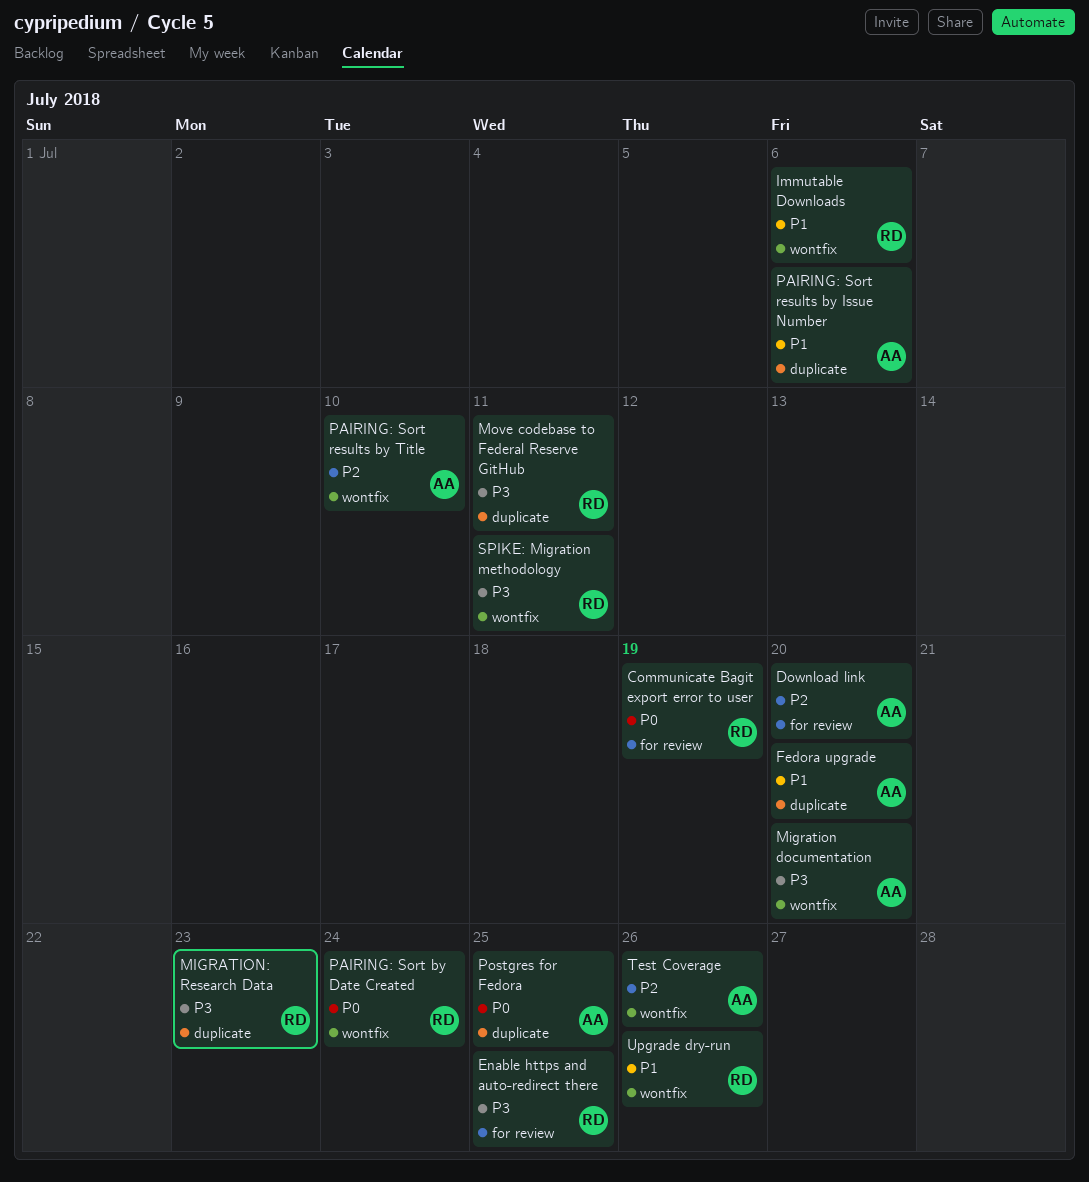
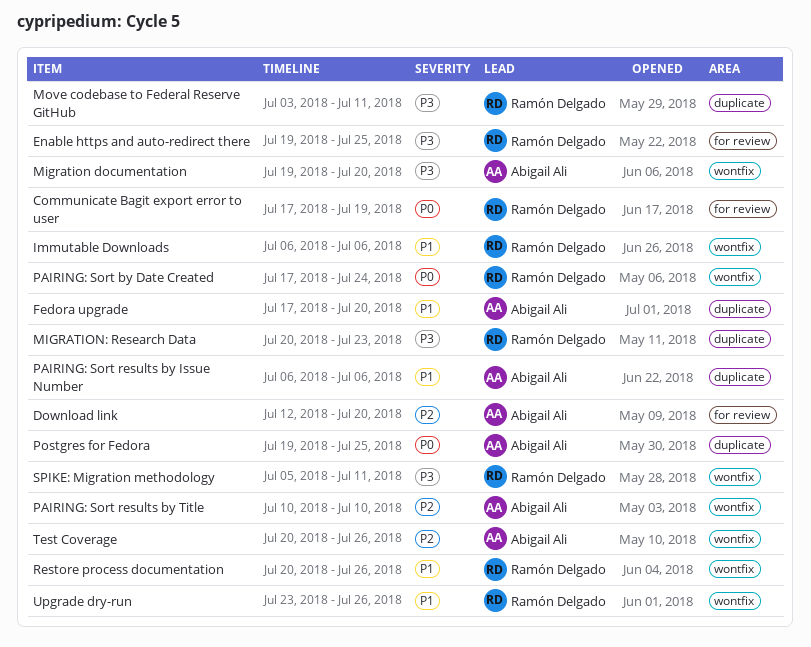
Restore process documentation: none -> present

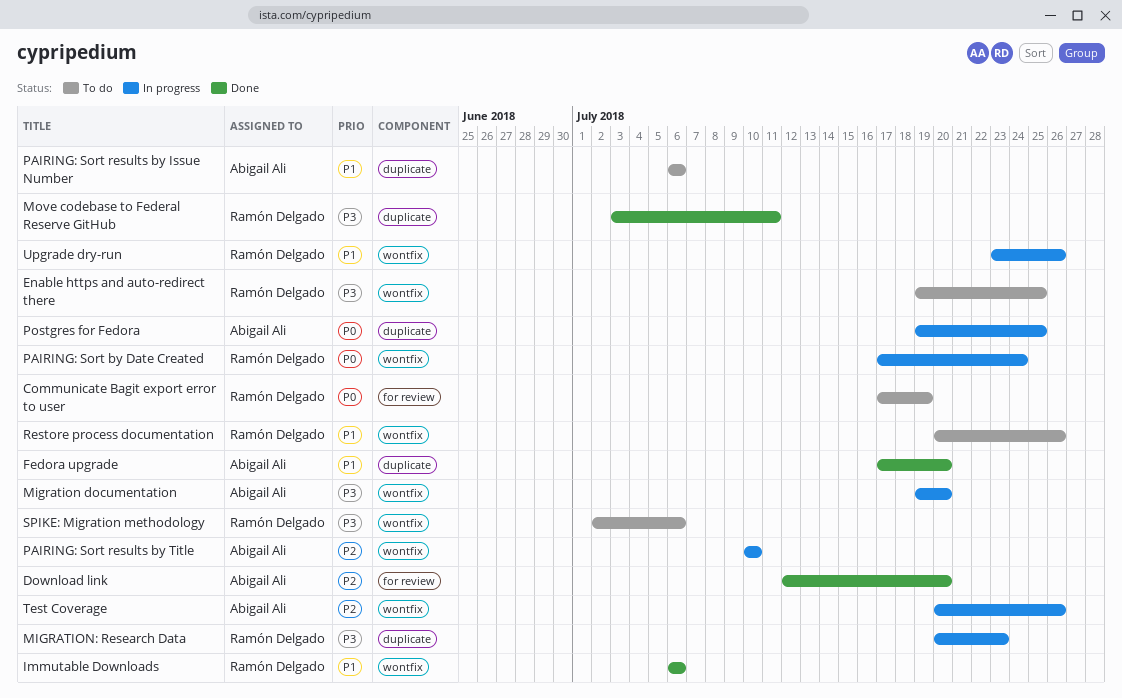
Enable https and auto-redirect there, label: for review -> wontfix
SPIKE: Migration methodology, start: Jul 5 -> Jul 2
SPIKE: Migration methodology, due: Jul 11 -> Jul 6

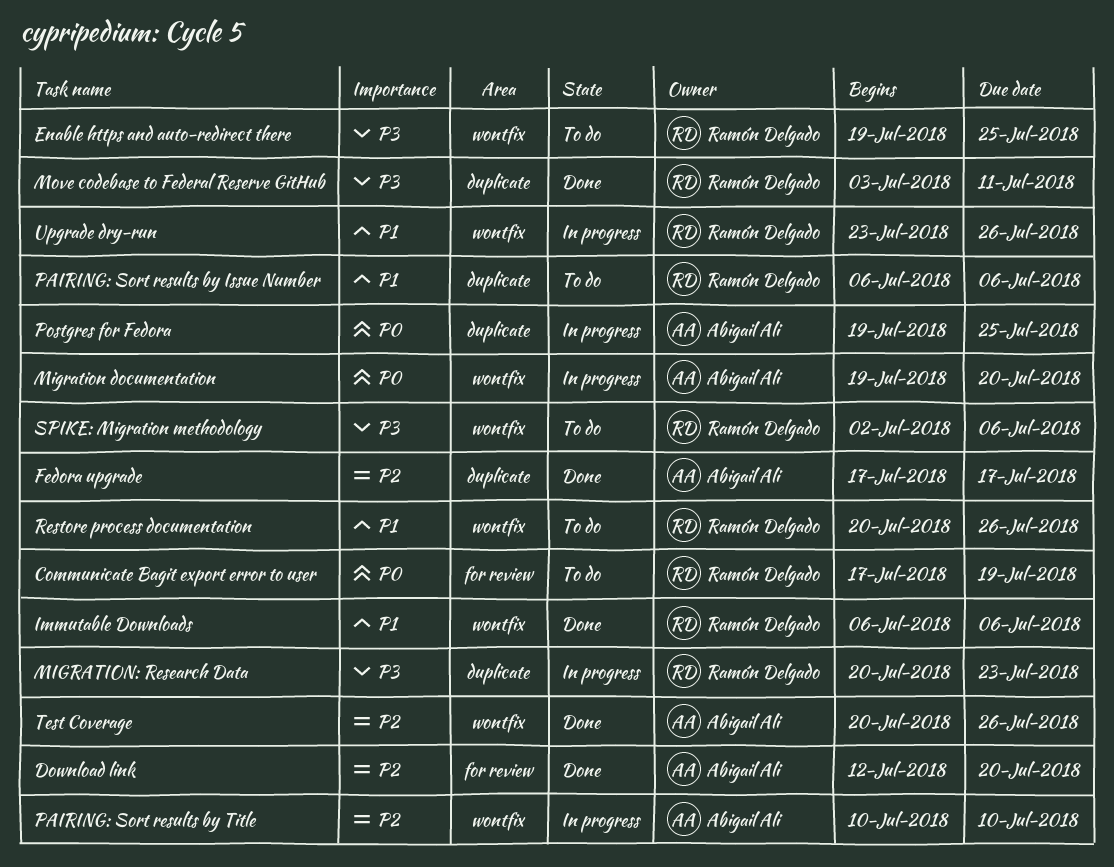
Fedora upgrade, priority: P1 -> P2
Fedora upgrade, due: Jul 20 -> Jul 17
Migration documentation, priority: P3 -> P0
PAIRING: Sort by Date Created: present -> none
PAIRING: Sort results by Issue Number, owner: Abigail Ali -> Ramón Delgado
Test Coverage, status: In progress -> Done

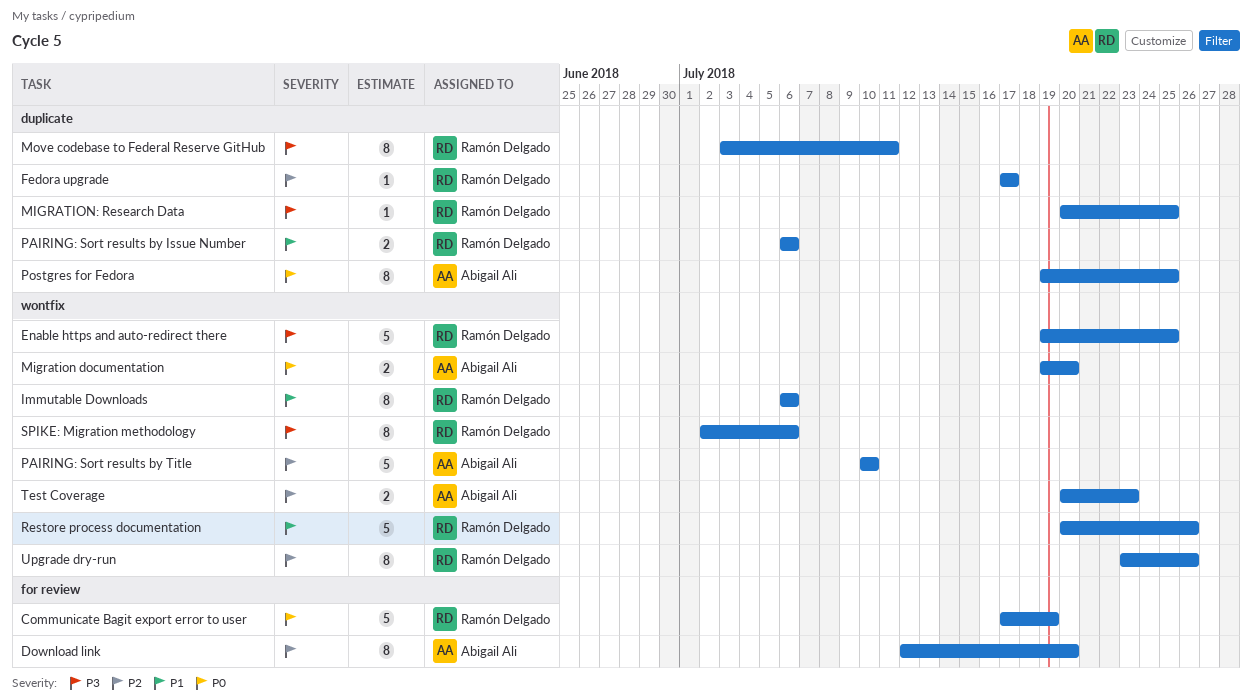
Fedora upgrade, owner: Abigail Ali -> Ramón Delgado
MIGRATION: Research Data, due: Jul 23 -> Jul 25
Test Coverage, due: Jul 26 -> Jul 23
Upgrade dry-run, priority: P1 -> P2

